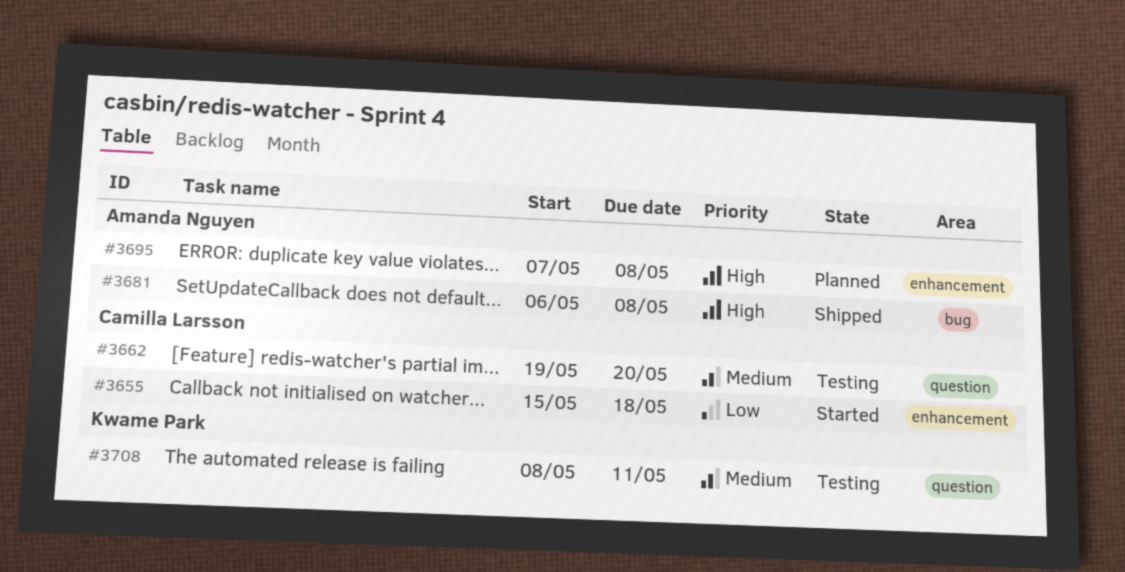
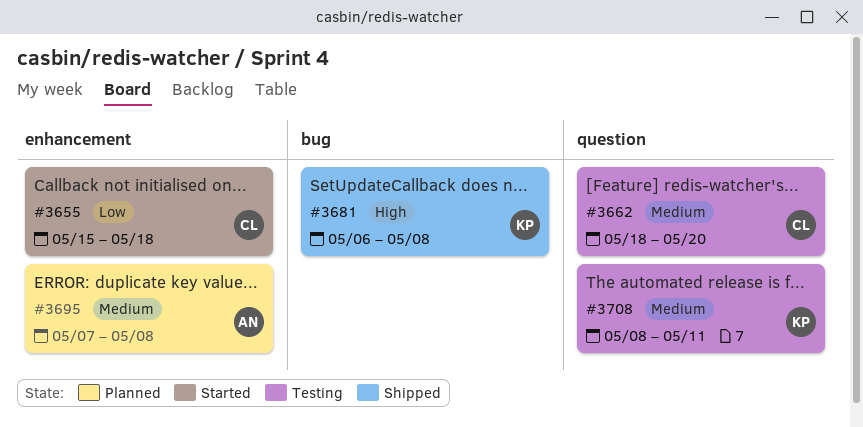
#3662, start: May 19 -> May 18
#3681, owner: Amanda Nguyen -> Kwame Park
#3695, priority: High -> Medium

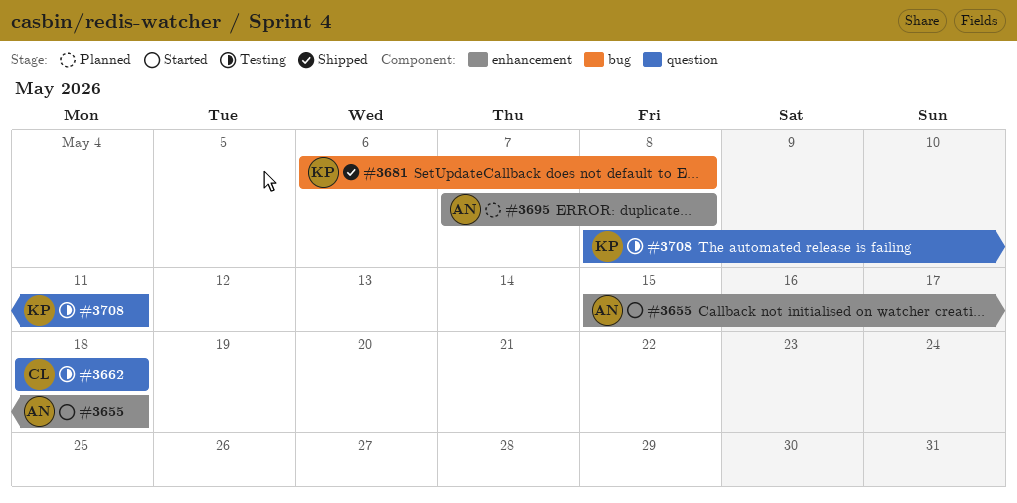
#3655, owner: CL -> AN
#3662, due: May 20 -> May 18

